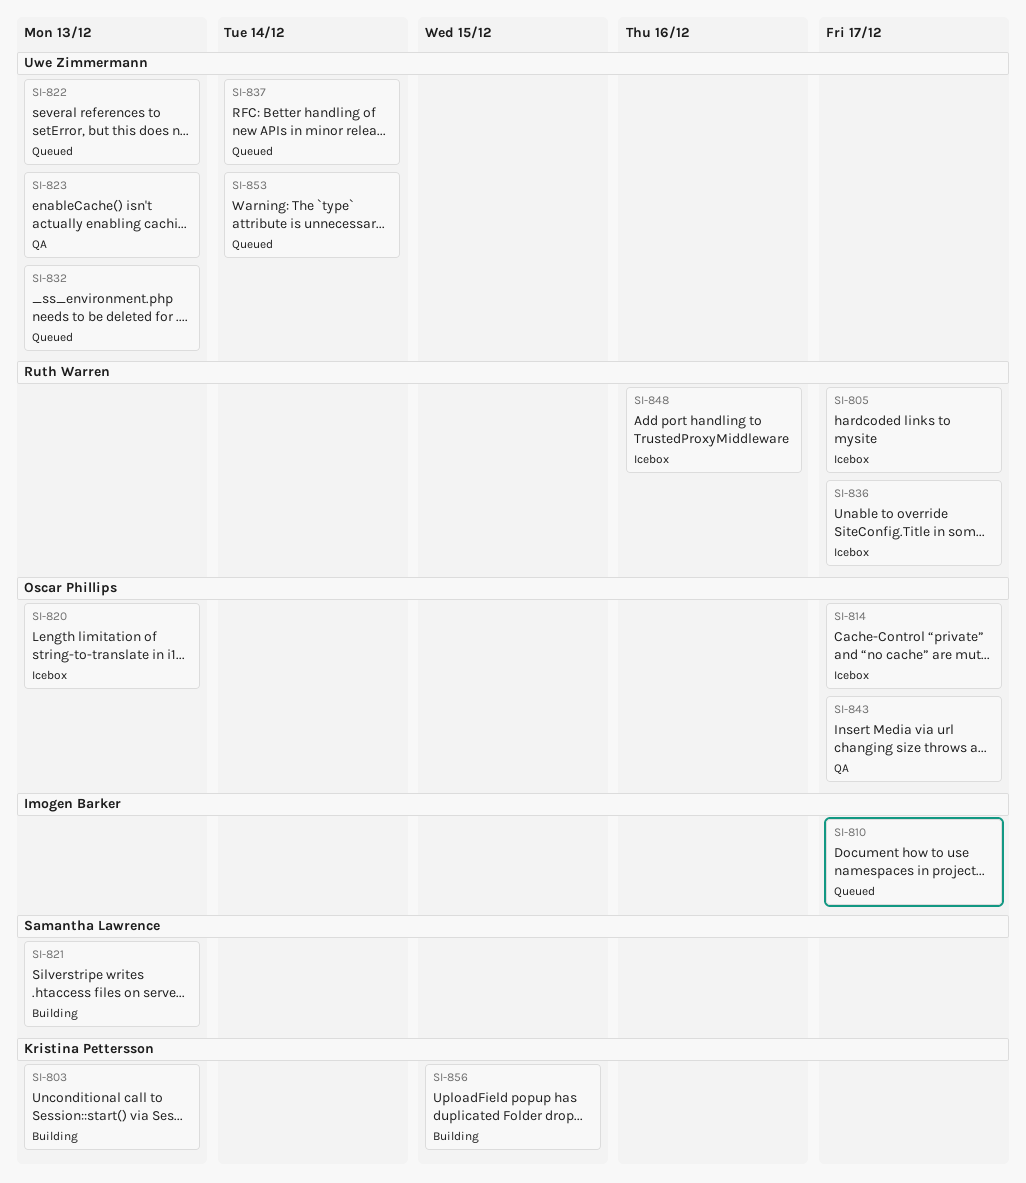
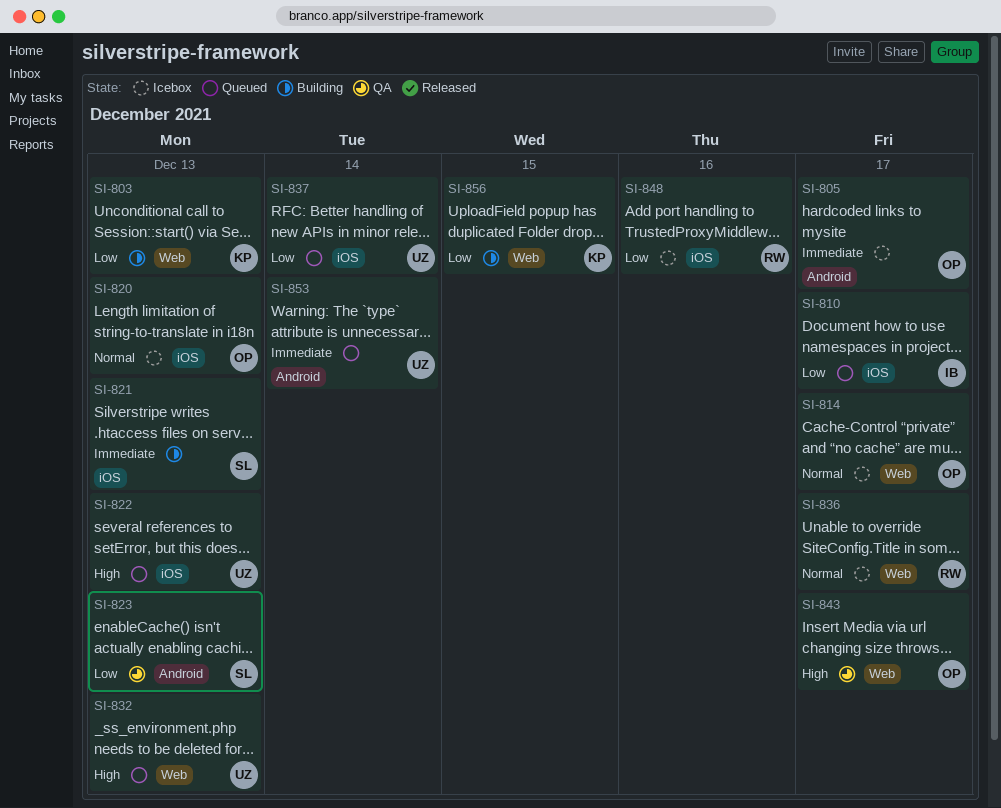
SI-805, owner: Ruth Warren -> Oscar Phillips
SI-823, owner: Uwe Zimmermann -> Samantha Lawrence

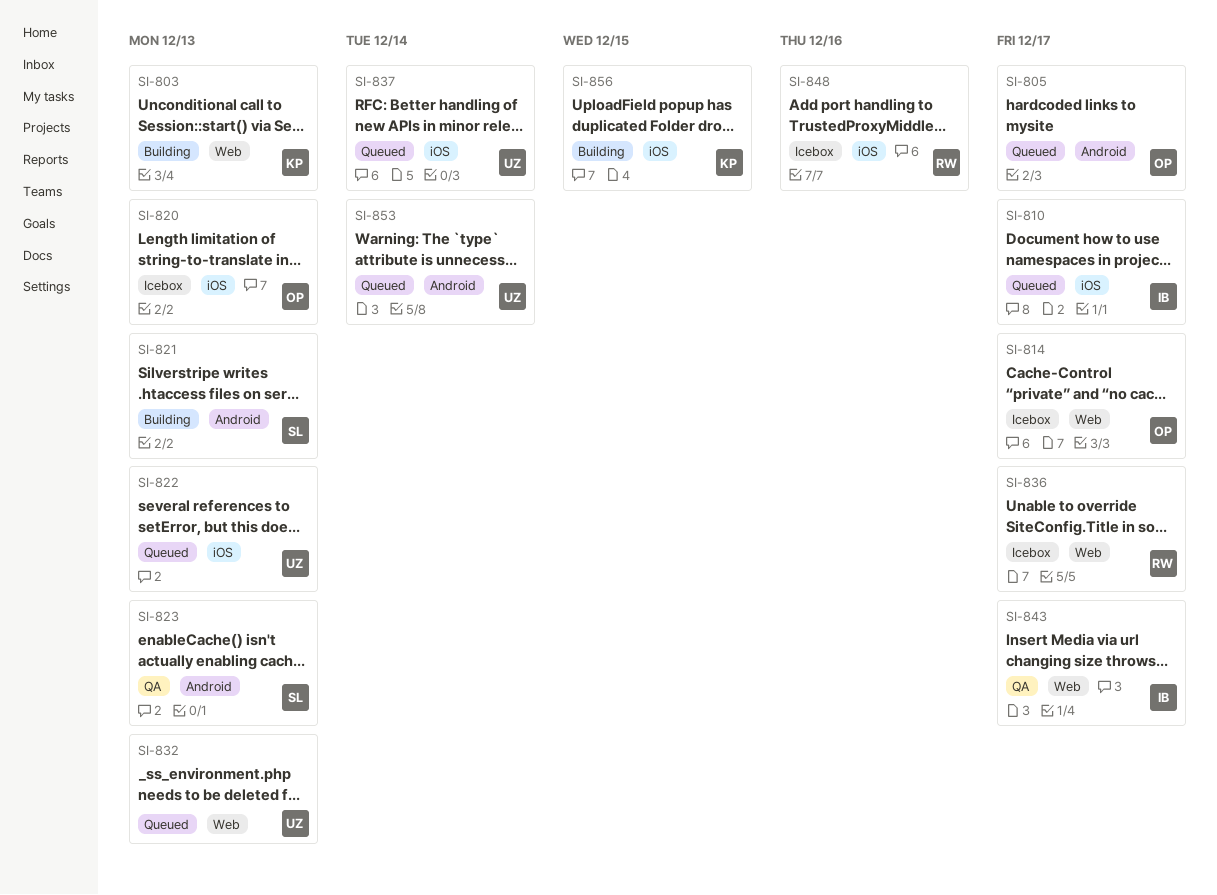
SI-805, status: Icebox -> Queued
SI-821, label: iOS -> Android
SI-843, owner: OP -> IB
SI-856, label: Web -> iOS

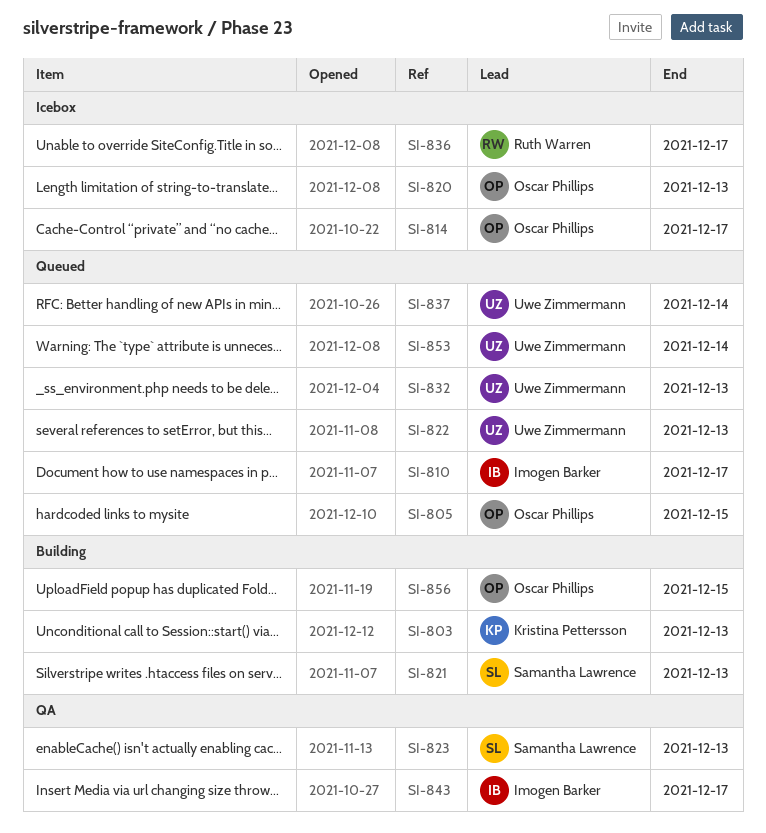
SI-805, due: Dec 17 -> Dec 15
SI-848: present -> none
SI-856, owner: Kristina Pettersson -> Oscar Phillips

